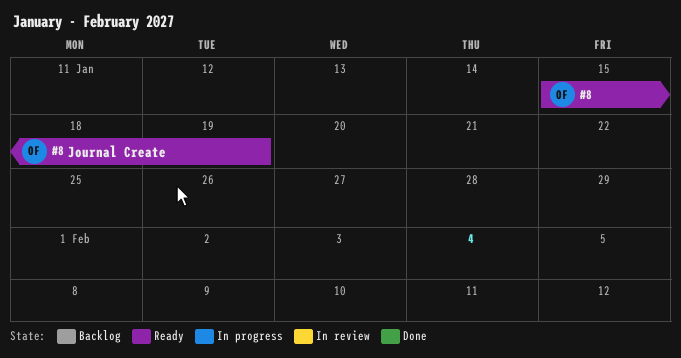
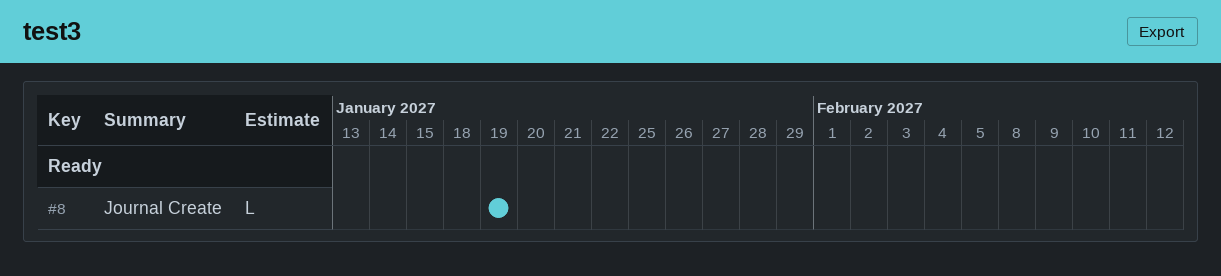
#8, start: Jan 15 -> Jan 19

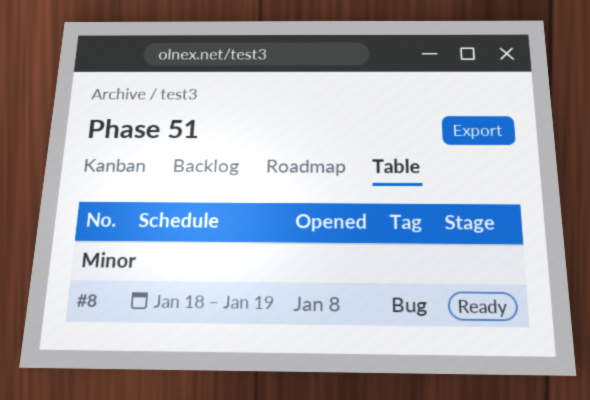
#8, start: Jan 19 -> Jan 18

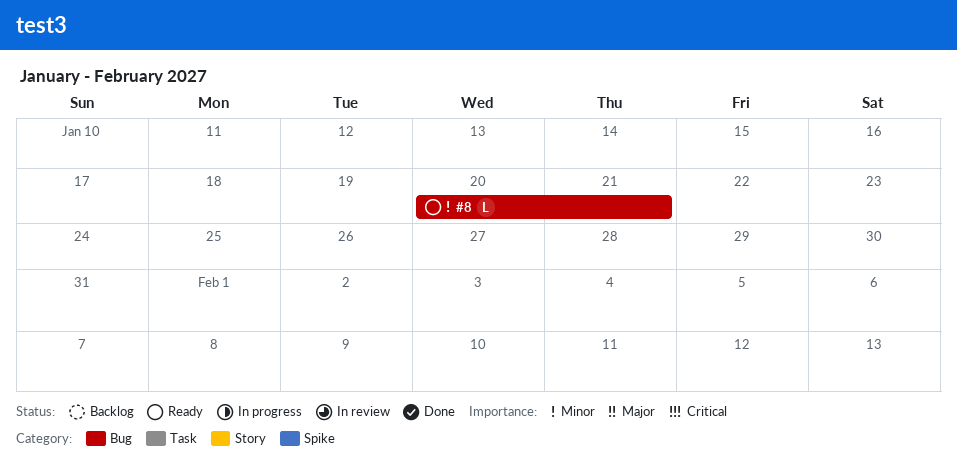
#8, start: Jan 18 -> Jan 20
#8, due: Jan 19 -> Jan 21

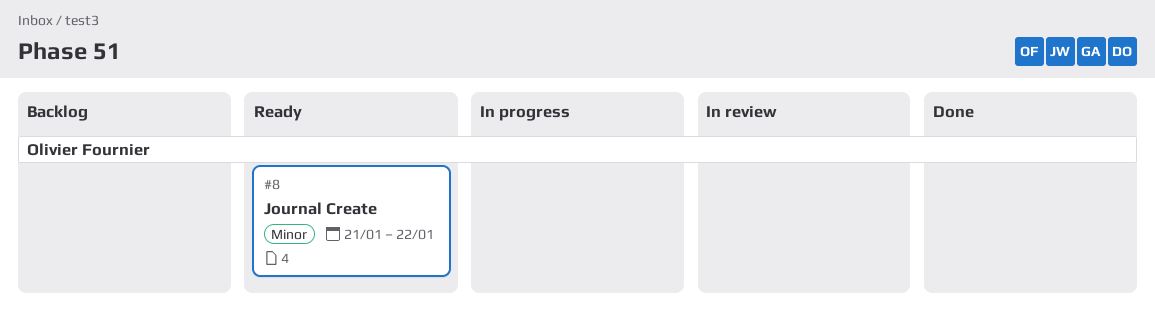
#8, start: Jan 20 -> Jan 21
#8, due: Jan 21 -> Jan 22

